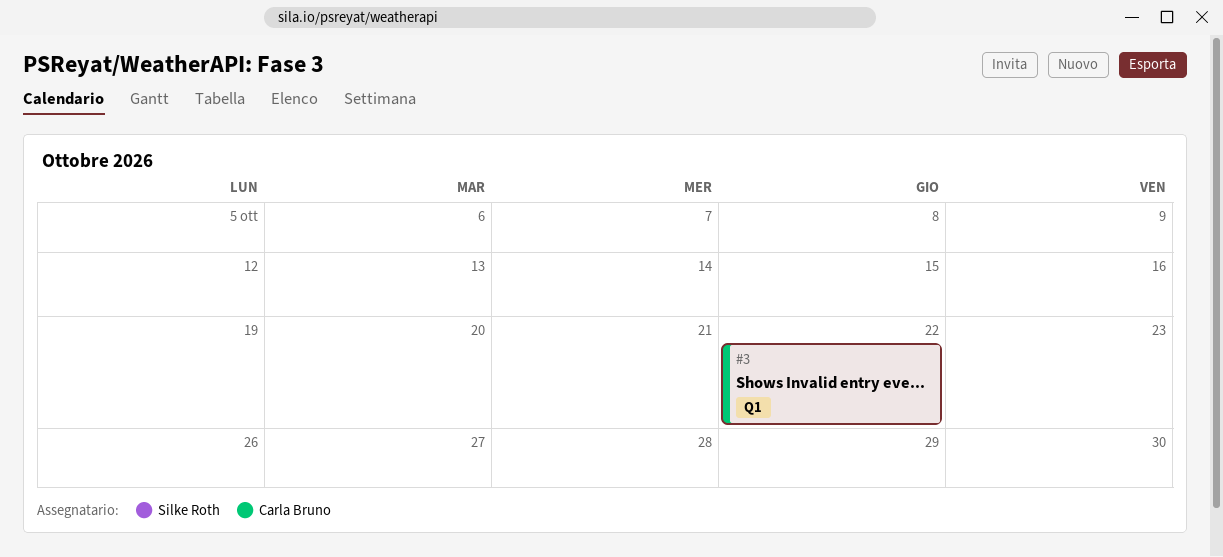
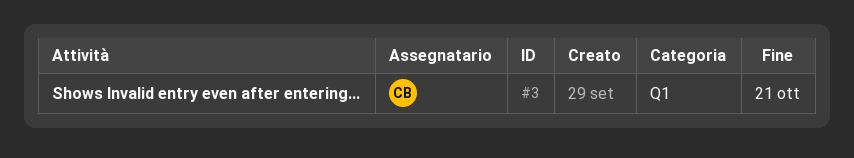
#3, due: Oct 22 -> Oct 21

